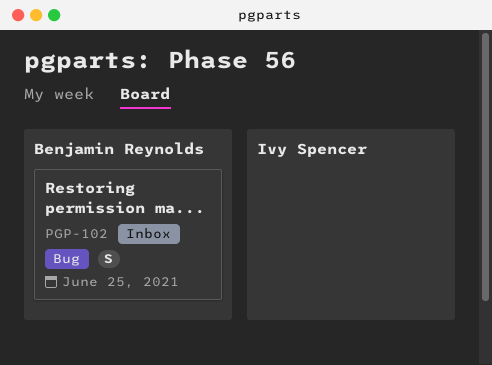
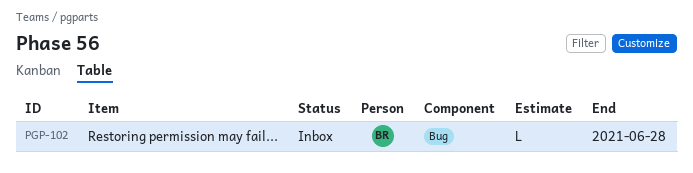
PGP-102, estimate: S -> L
PGP-102, due: Jun 25 -> Jun 28

